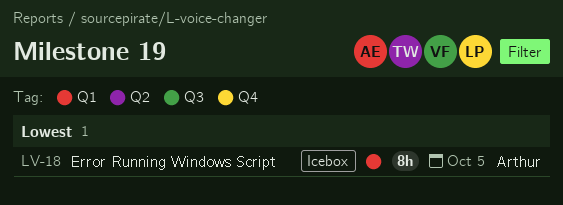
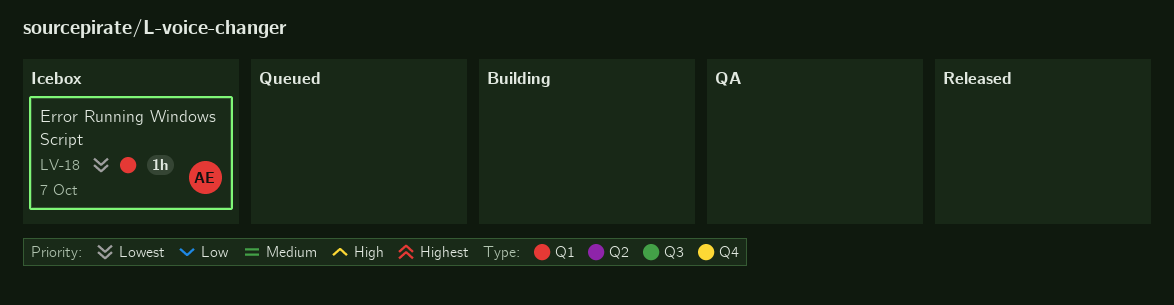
LV-18, estimate: 8h -> 1h
LV-18, due: Oct 5 -> Oct 7

